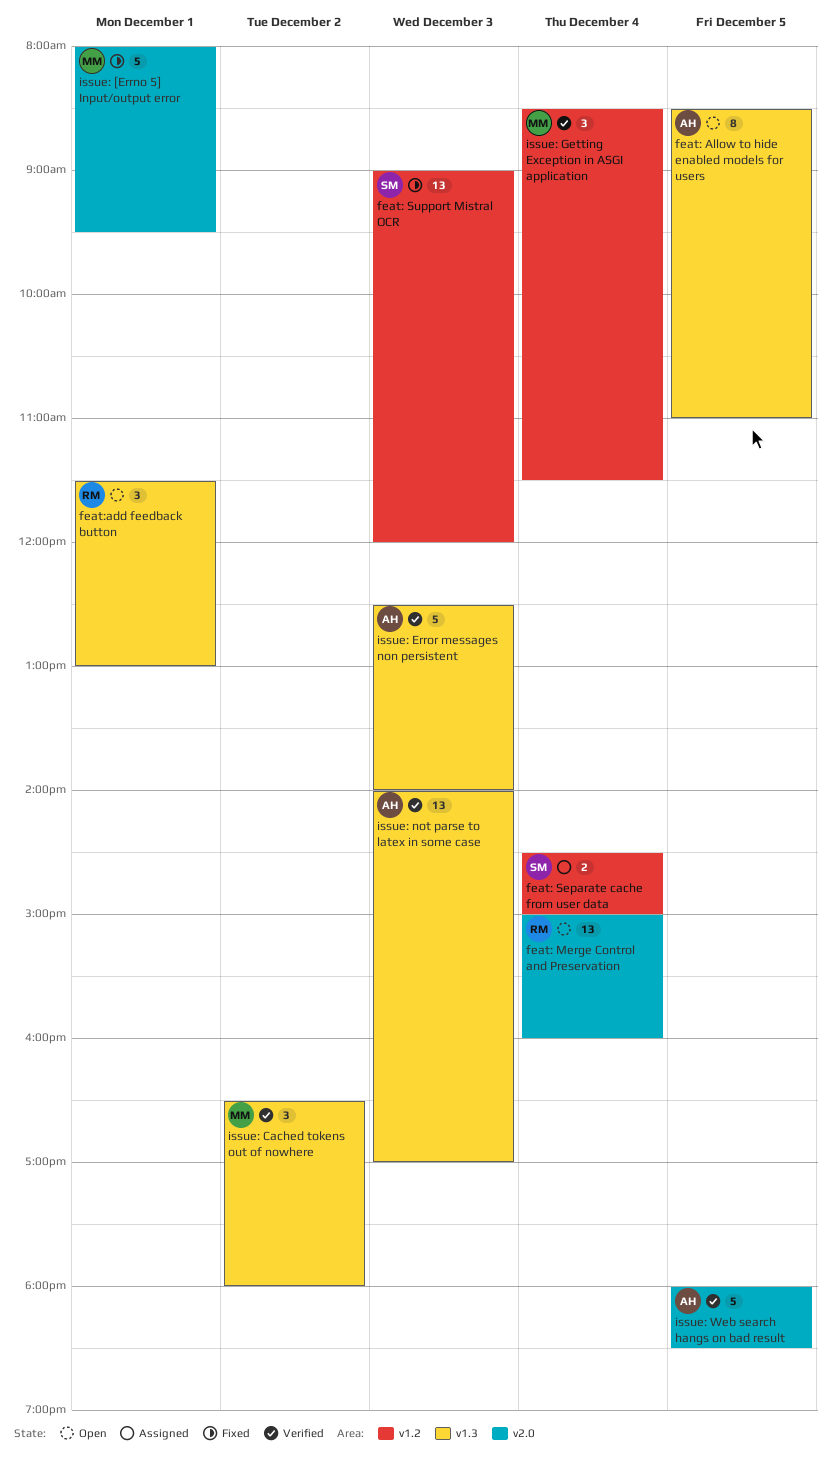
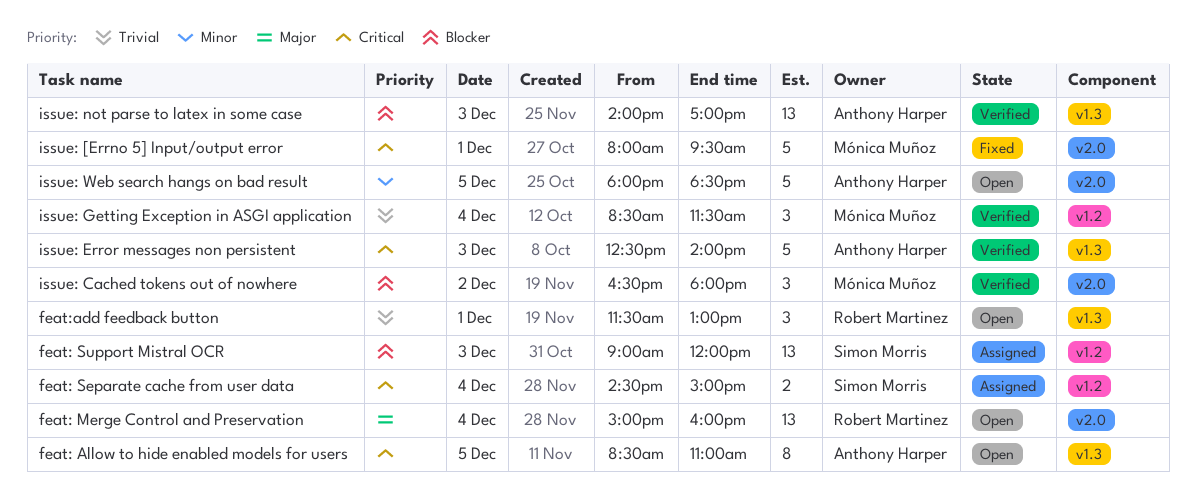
feat: Support Mistral OCR, status: Fixed -> Assigned
issue: Cached tokens out of nowhere, label: v1.3 -> v2.0
issue: Web search hangs on bad result, status: Verified -> Open

